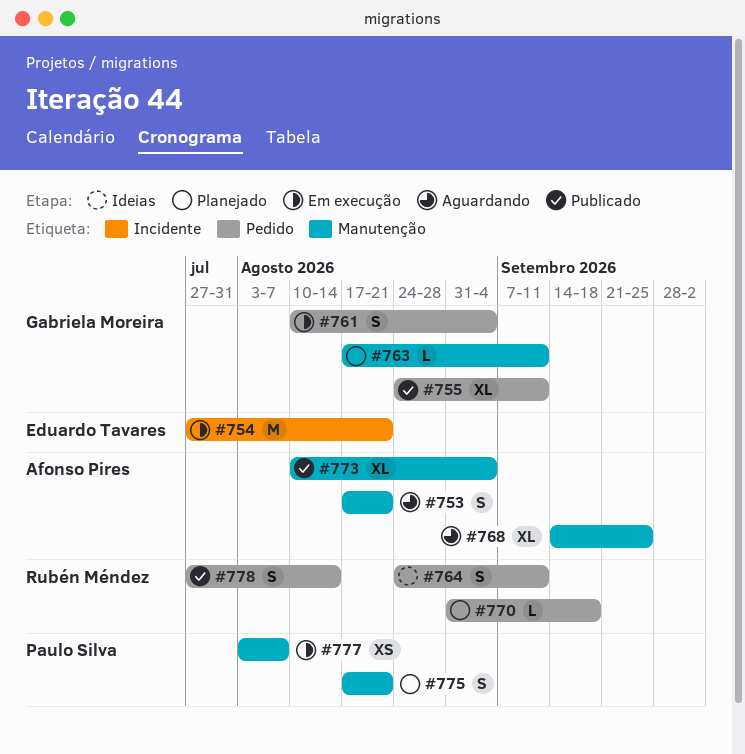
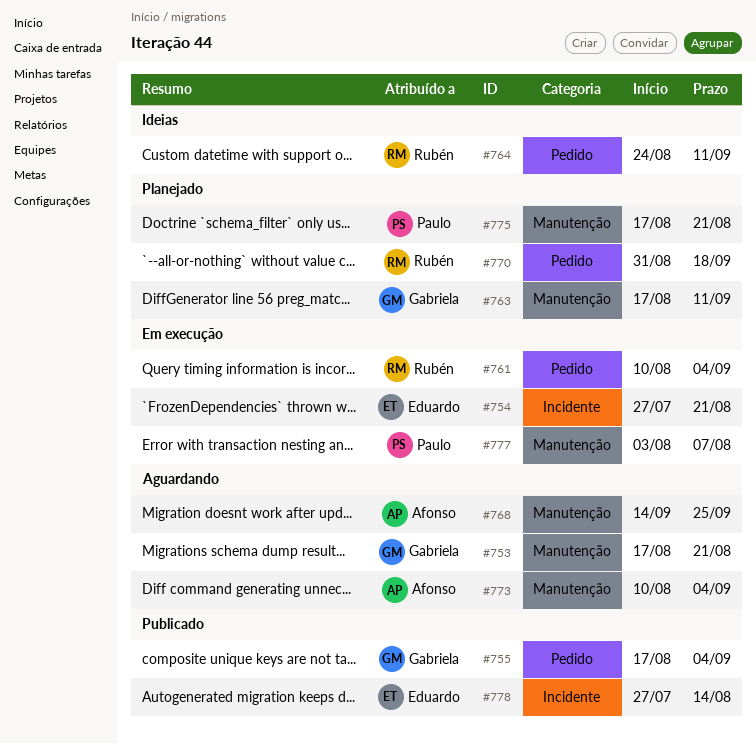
#753, owner: Afonso Pires -> Gabriela Moreira
#755, start: Aug 24 -> Aug 17
#755, due: Sep 11 -> Sep 4
#761, owner: Gabriela Moreira -> Rubén Méndez
#773, status: Publicado -> Aguardando
#778, owner: Rubén Méndez -> Eduardo Tavares
#778, label: Pedido -> Incidente

